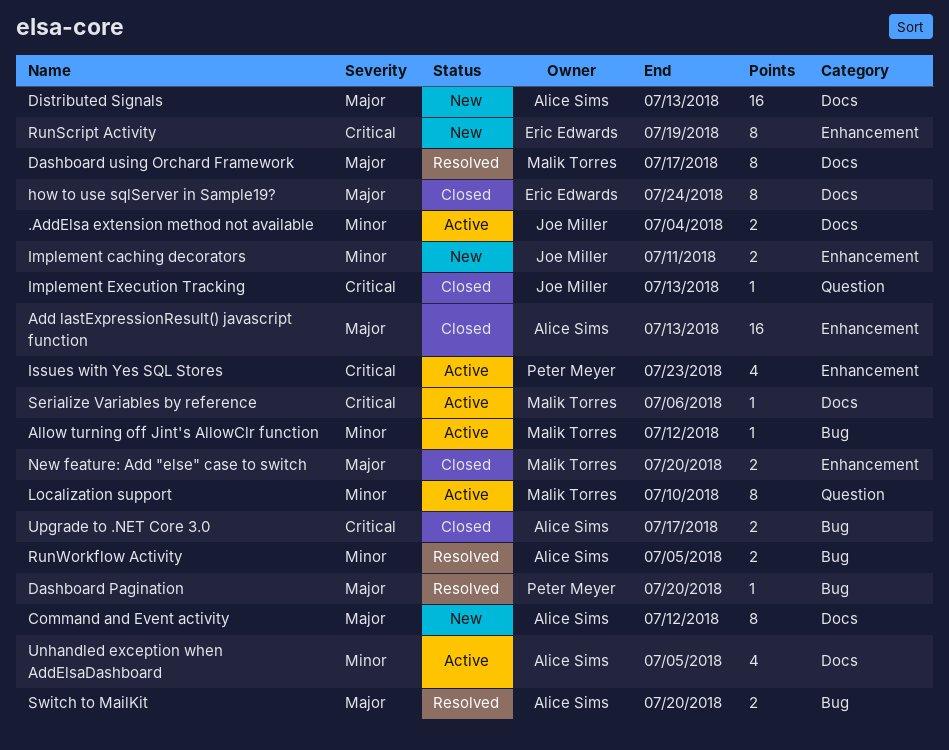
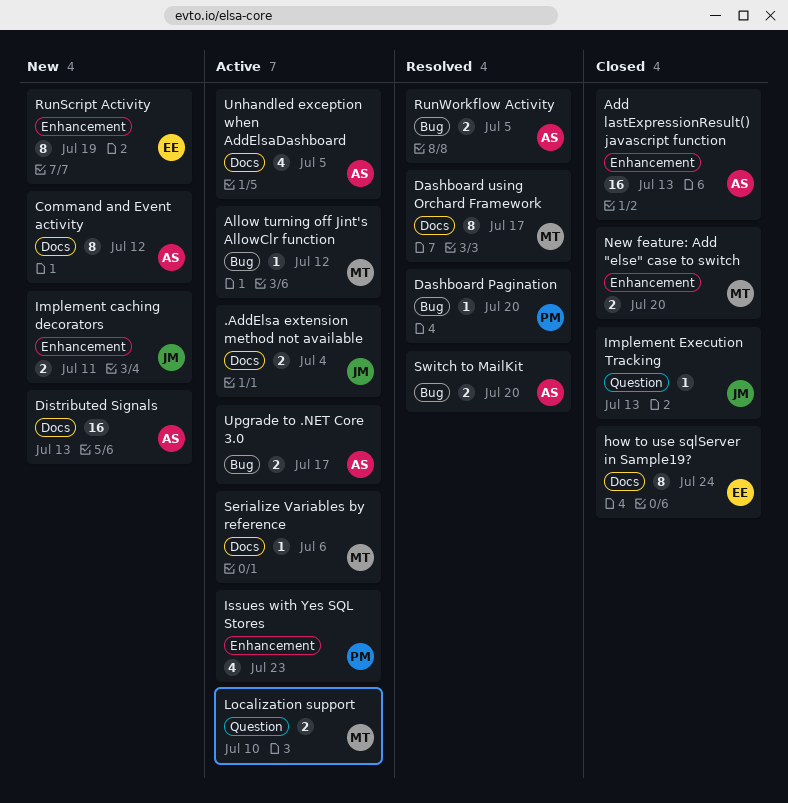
Localization support, estimate: 8 -> 2
Upgrade to .NET Core 3.0, status: Closed -> Active

